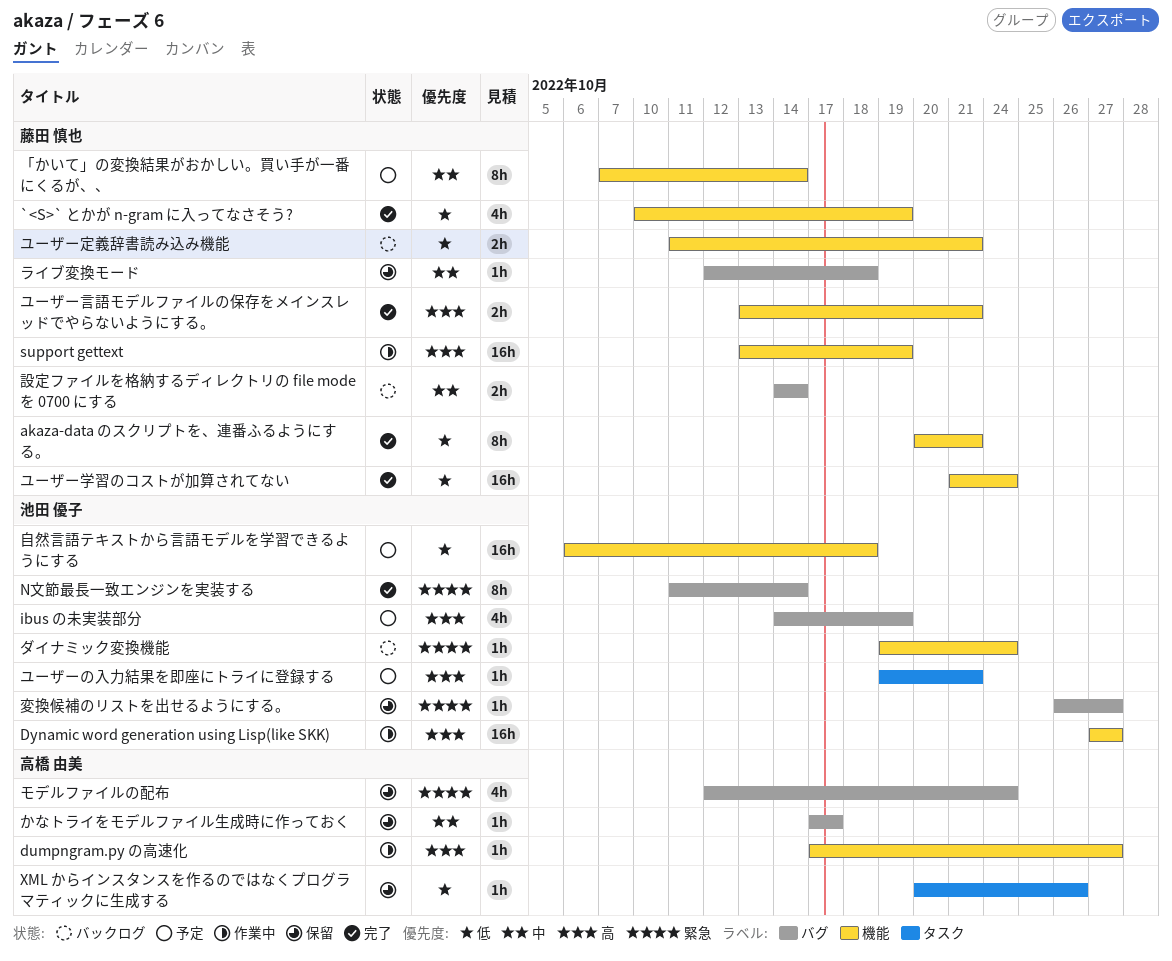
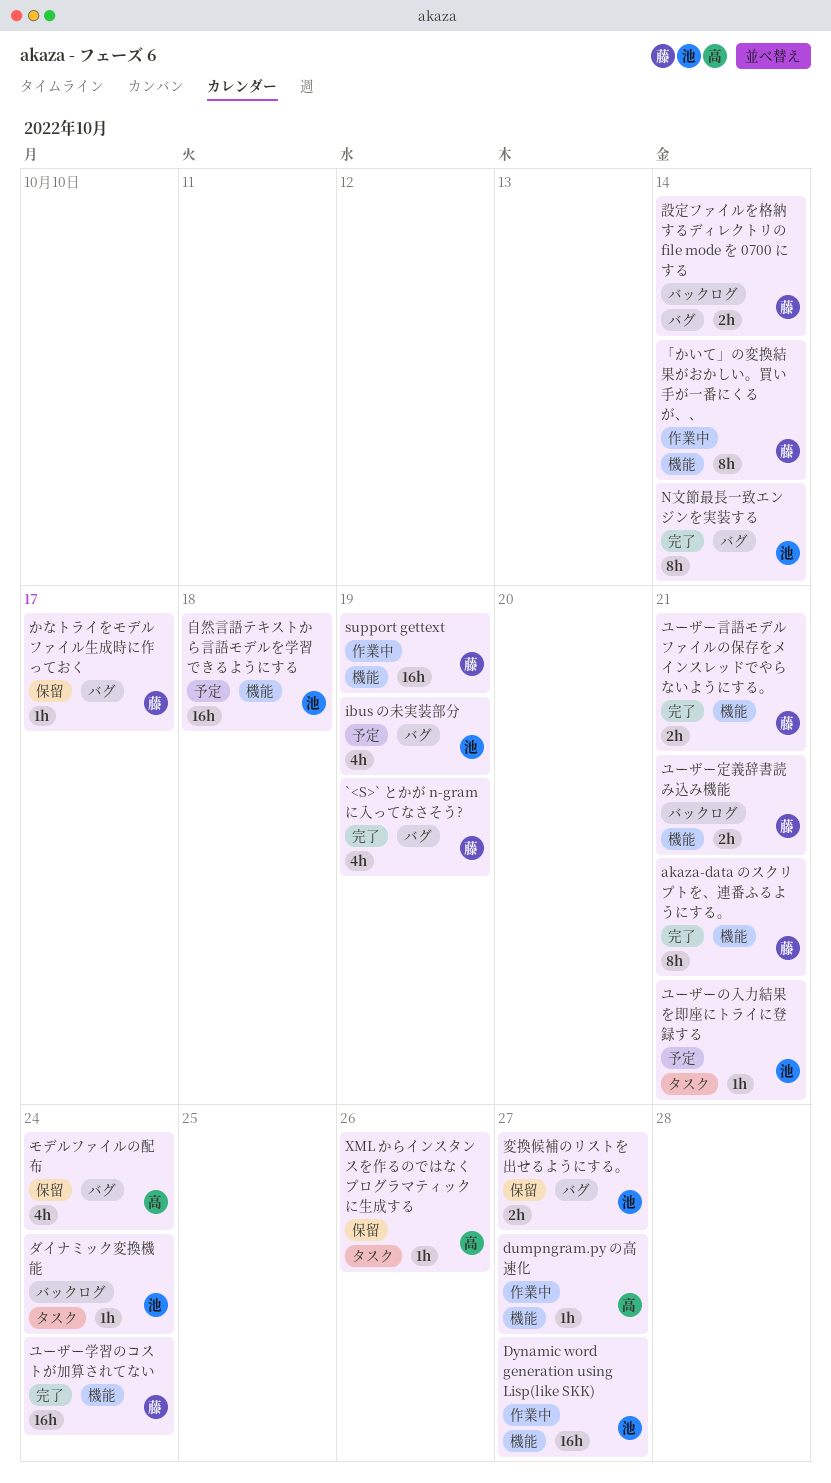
`<S>` とかが n-gram に入ってなさそう?, label: 機能 -> バグ
「かいて」の変換結果がおかしい。買い手が一番にくるが、、, status: 予定 -> 作業中
かなトライをモデルファイル生成時に作っておく, owner: 高橋 由美 -> 藤田 慎也
ダイナミック変換機能, label: 機能 -> タスク
ライブ変換モード: present -> none
変換候補のリストを出せるようにする。, estimate: 1h -> 2h

